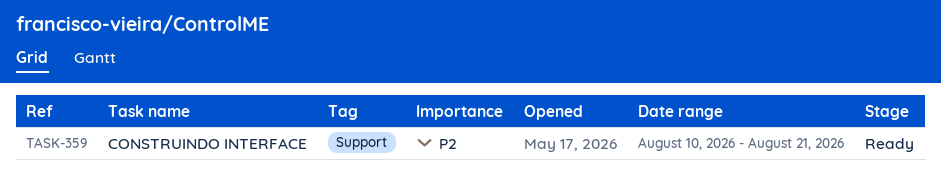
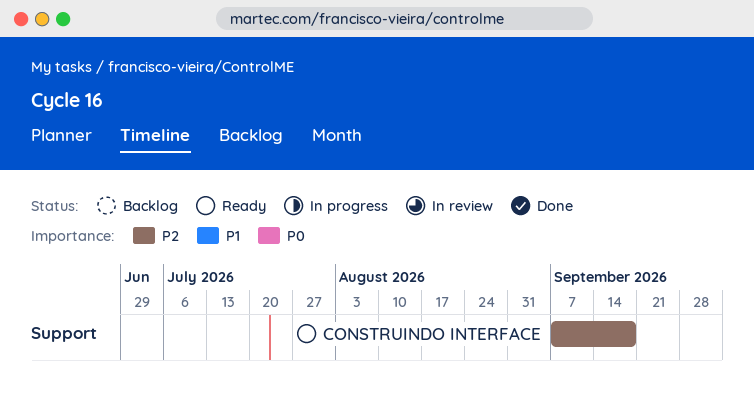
CONSTRUINDO INTERFACE, start: Aug 10 -> Sep 7
CONSTRUINDO INTERFACE, due: Aug 21 -> Sep 18

